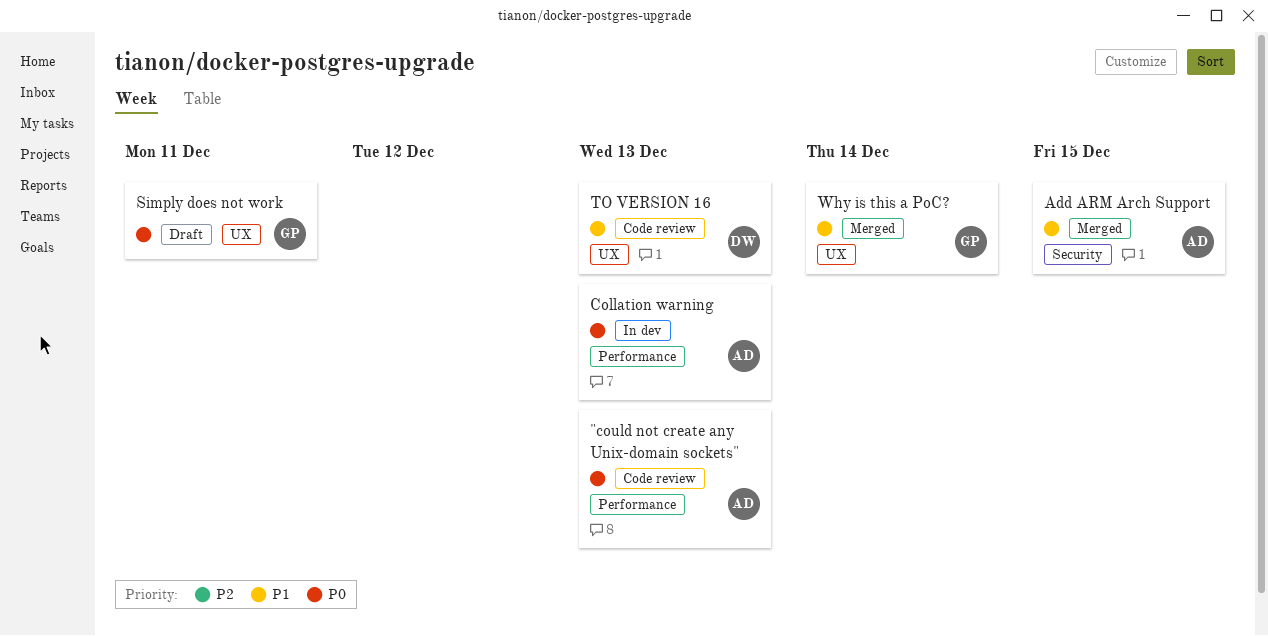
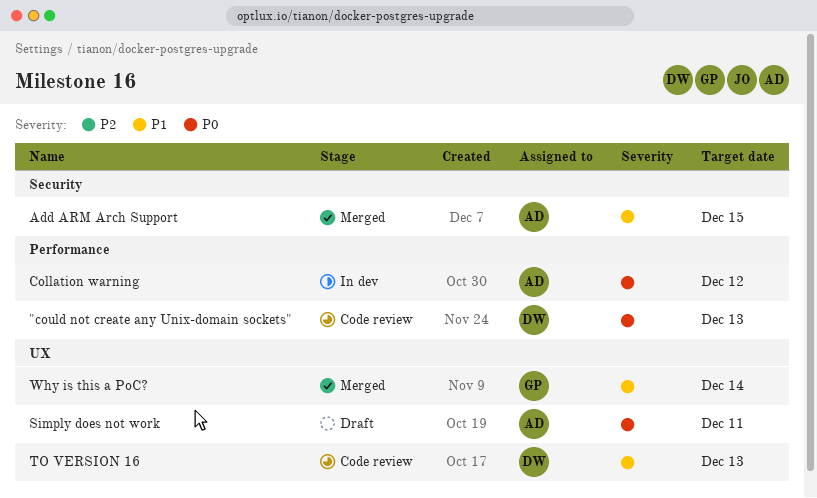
"could not create any Unix-domain sockets", owner: AD -> DW
Collation warning, due: Dec 13 -> Dec 12
Simply does not work, owner: GP -> AD

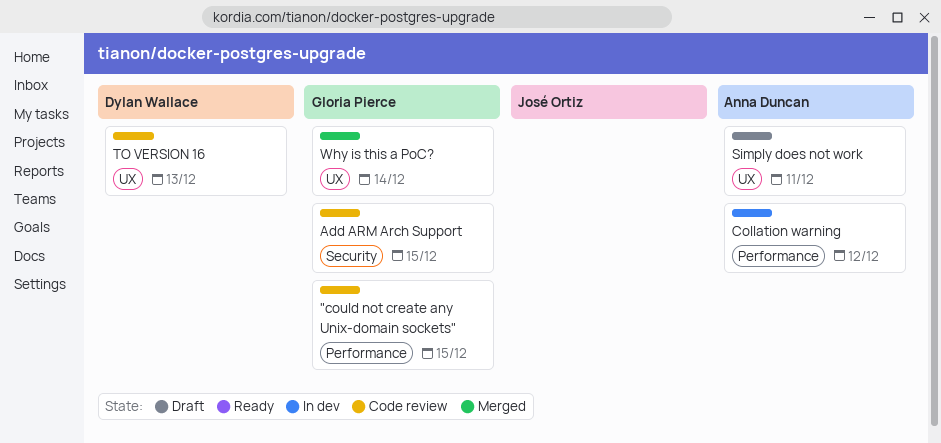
"could not create any Unix-domain sockets", owner: Dylan Wallace -> Gloria Pierce
"could not create any Unix-domain sockets", due: Dec 13 -> Dec 15
Add ARM Arch Support, status: Merged -> Code review
Add ARM Arch Support, owner: Anna Duncan -> Gloria Pierce

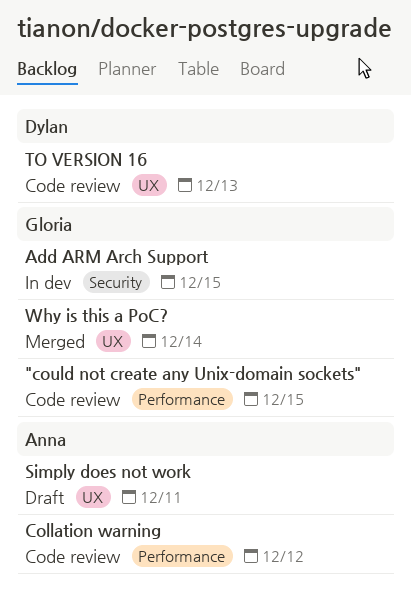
Add ARM Arch Support, status: Code review -> In dev
Collation warning, status: In dev -> Code review

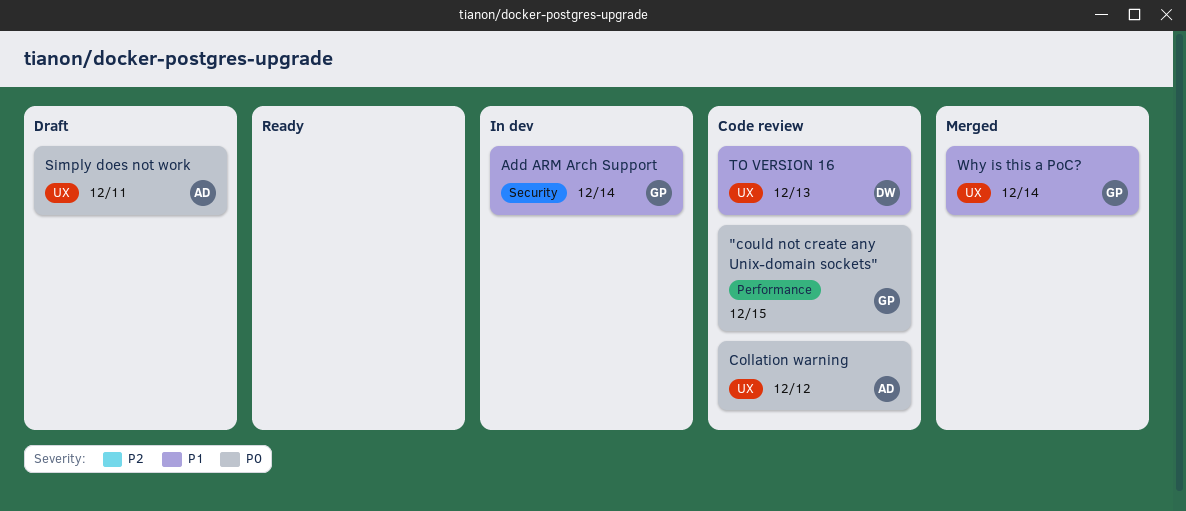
Add ARM Arch Support, due: Dec 15 -> Dec 14
Collation warning, label: Performance -> UX

